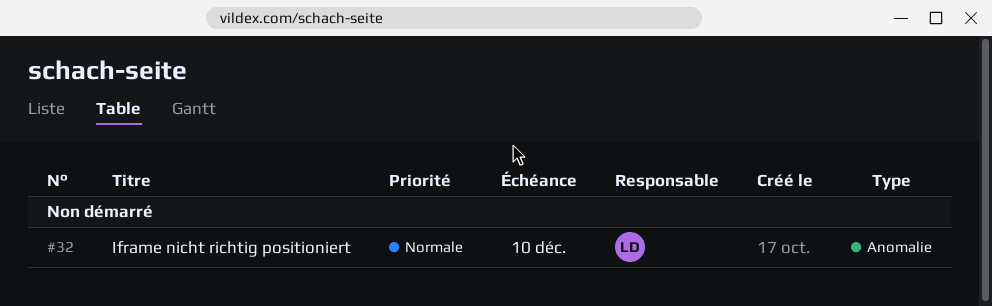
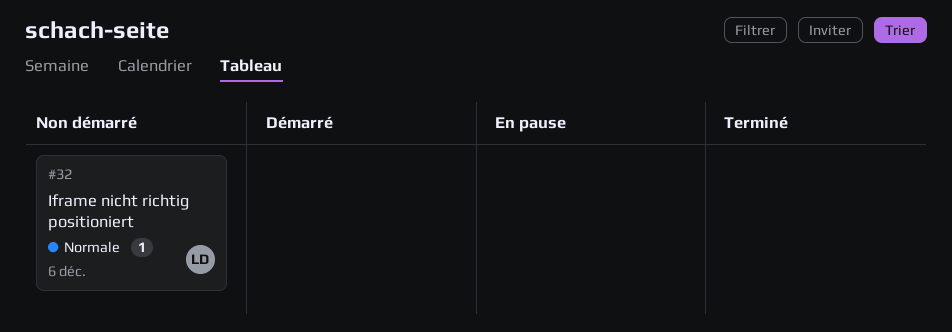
#32, due: Dec 10 -> Dec 6

